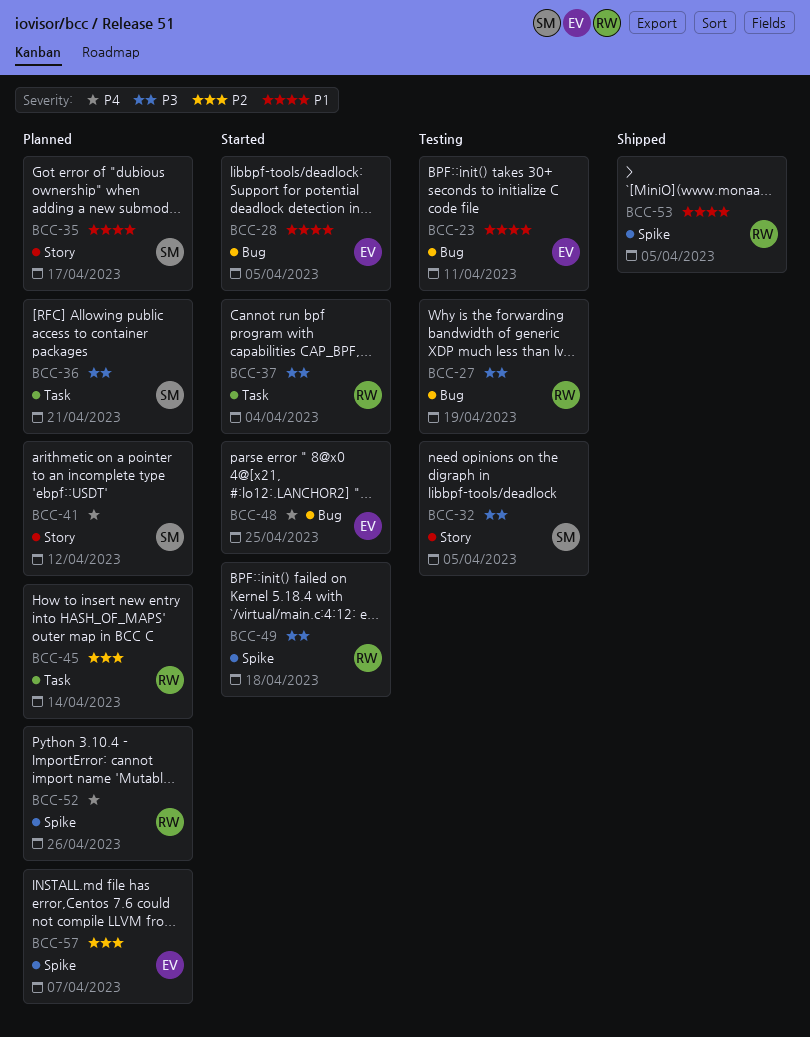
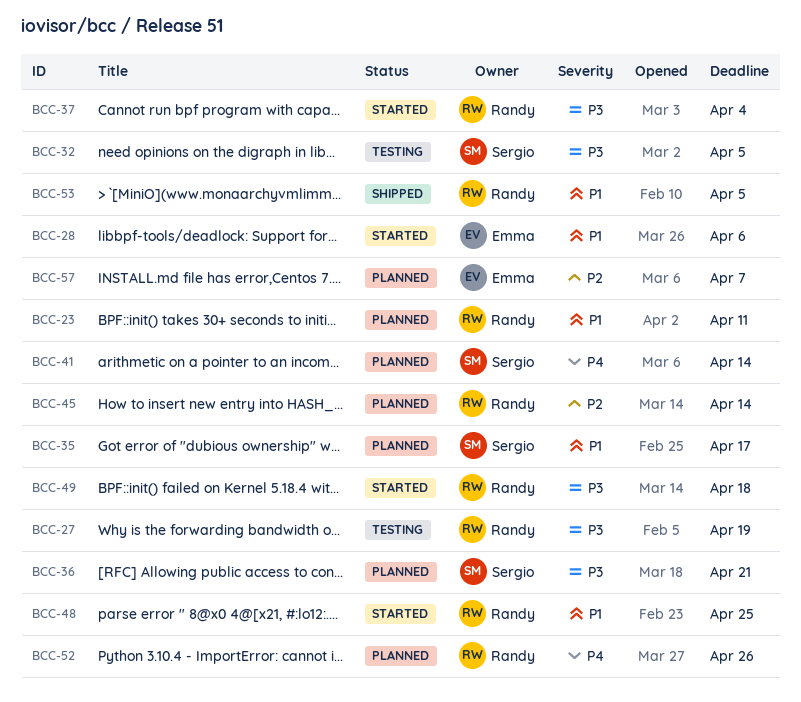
BCC-23, status: Testing -> Planned
BCC-23, owner: Emma -> Randy
BCC-28, due: Apr 5 -> Apr 6
BCC-41, due: Apr 12 -> Apr 14
BCC-48, owner: Emma -> Randy
BCC-48, priority: P4 -> P1

